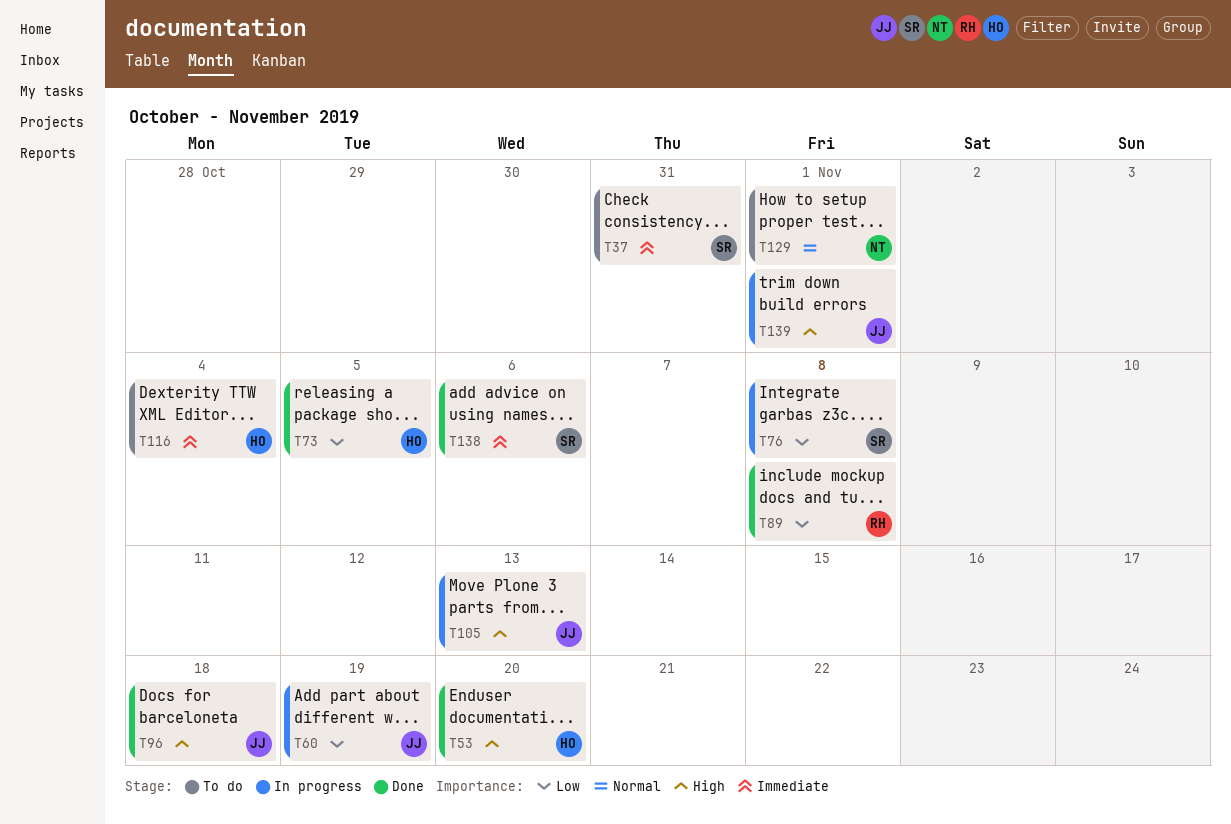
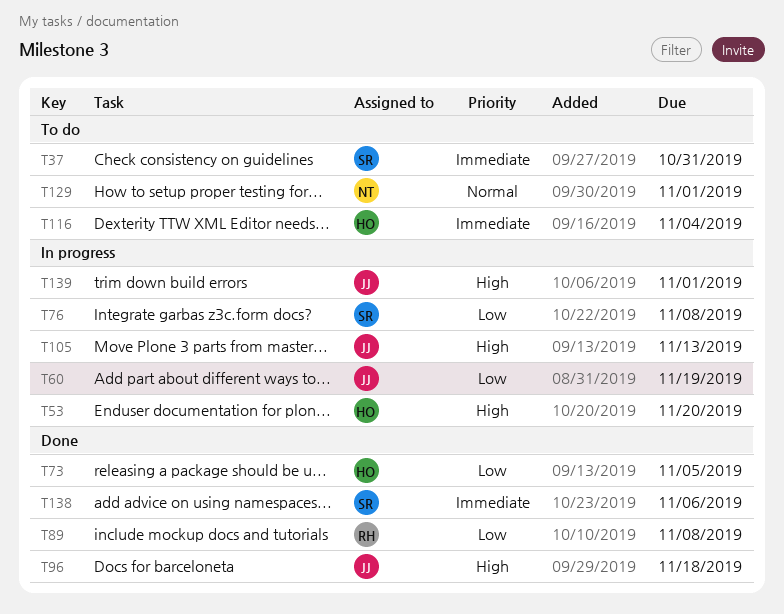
T53, status: Done -> In progress

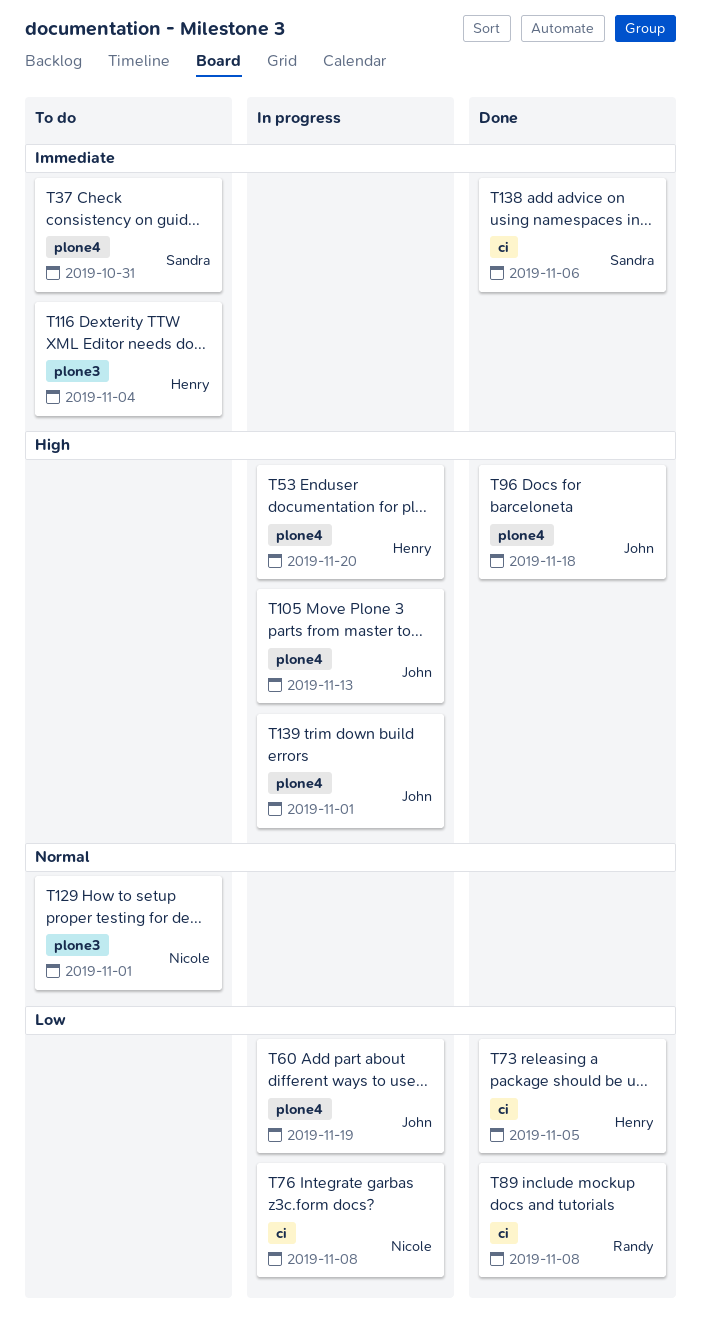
T76, owner: Sandra -> Nicole

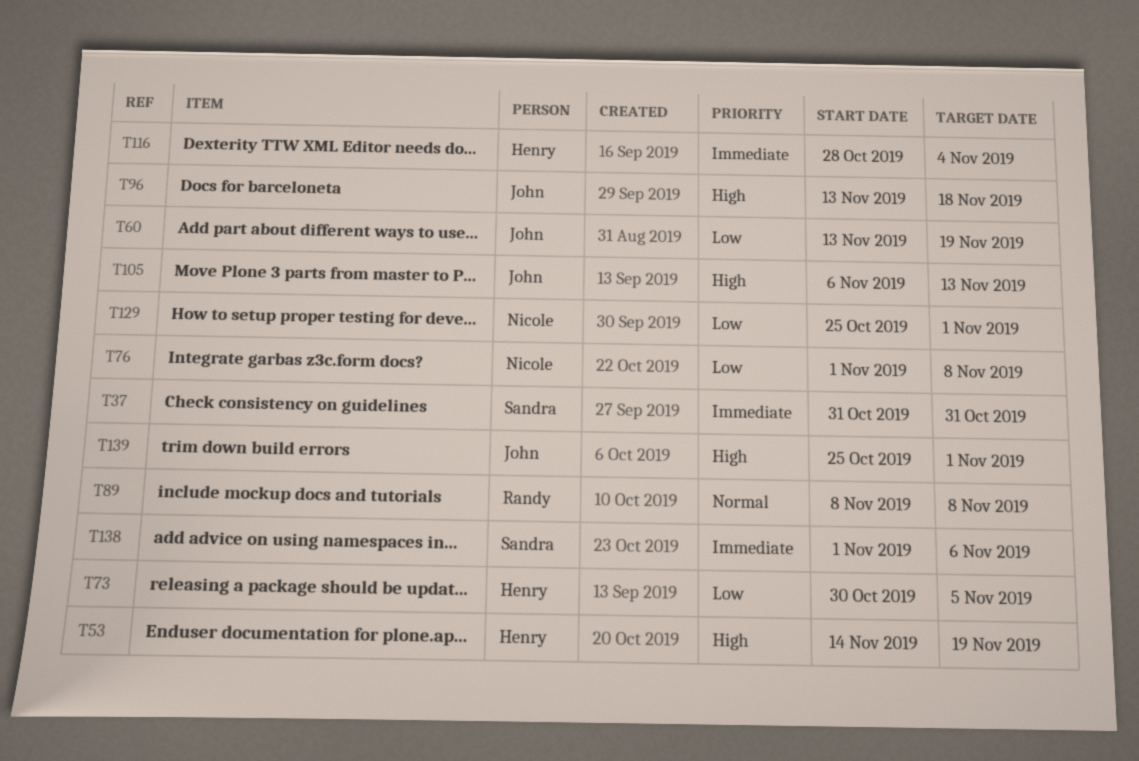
T53, due: Nov 20 -> Nov 19
T89, priority: Low -> Normal
T129, priority: Normal -> Low

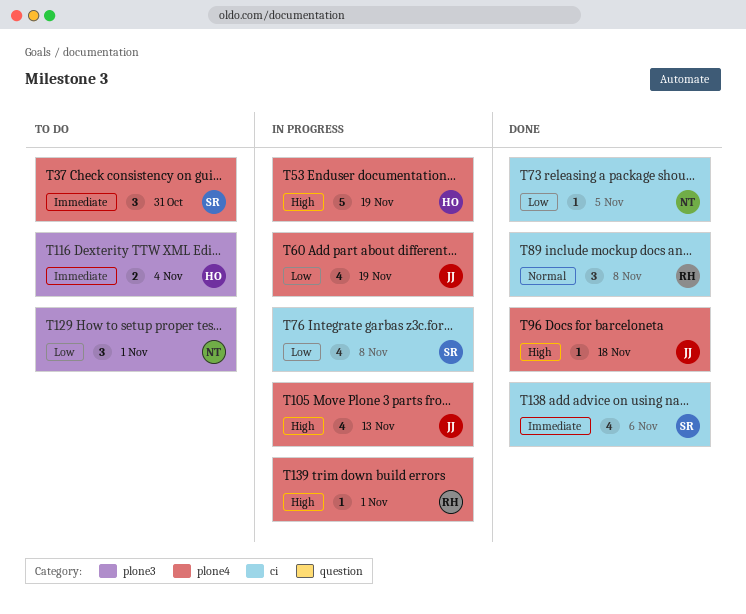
T73, owner: Henry -> Nicole
T76, owner: Nicole -> Sandra
T139, owner: John -> Randy

